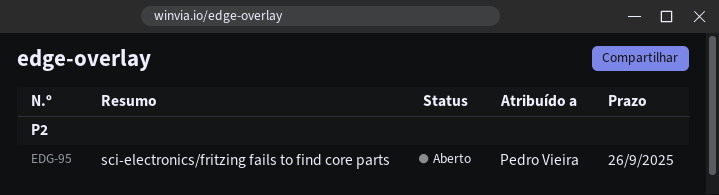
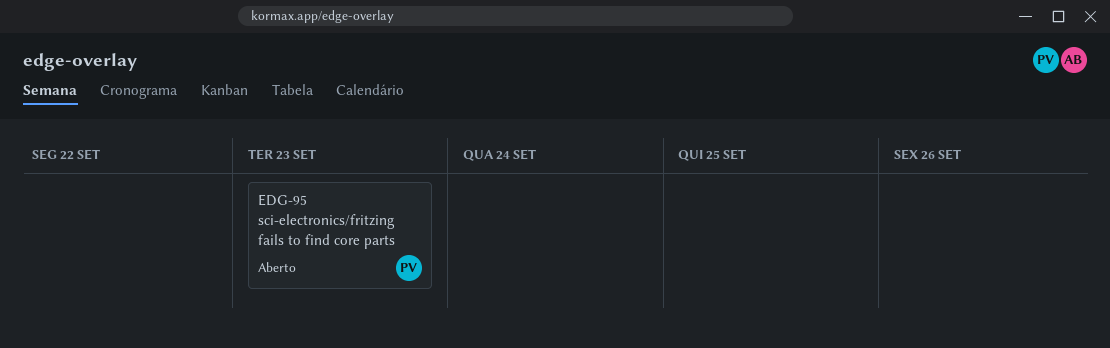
EDG-95, due: Sep 26 -> Sep 23

